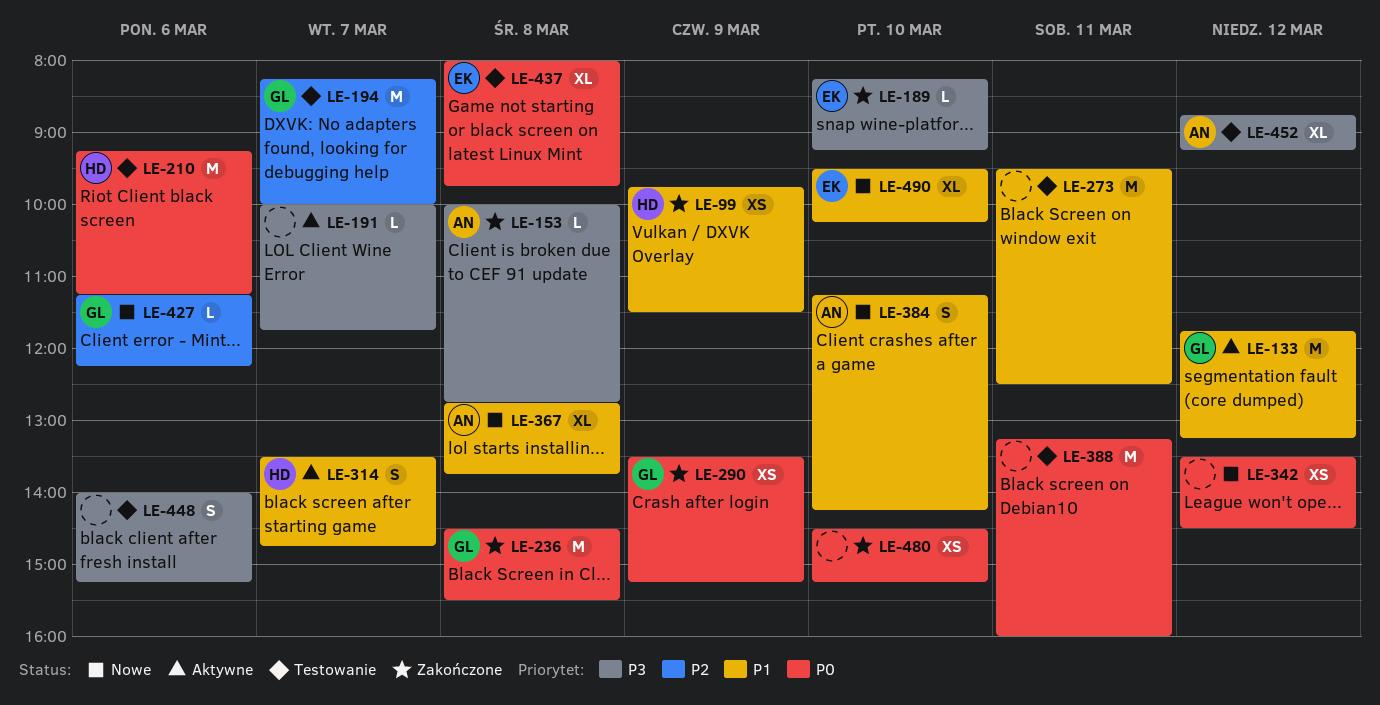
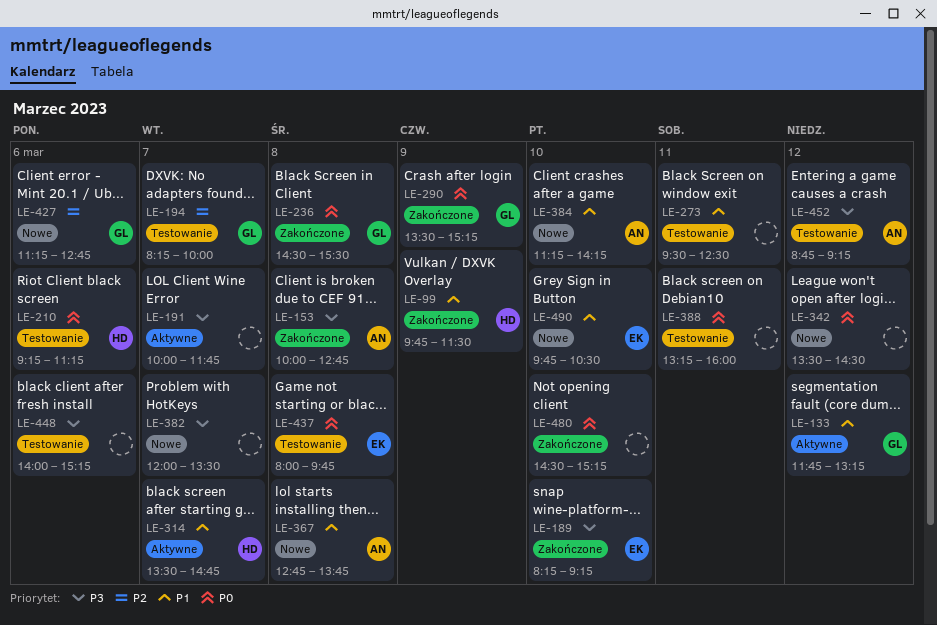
LE-382: none -> present
LE-427, ends: 12:15 -> 12:45
LE-490, begins: 09:30 -> 09:45
LE-490, ends: 10:15 -> 10:30

